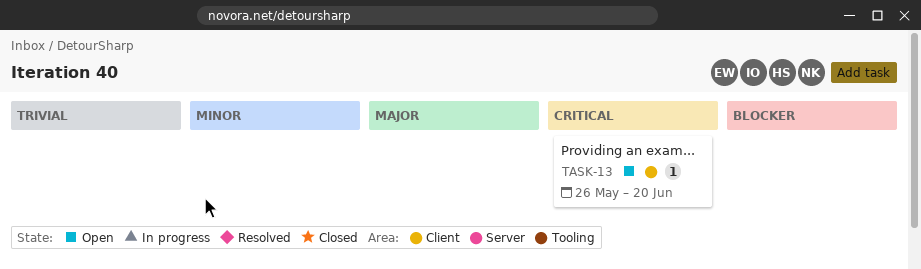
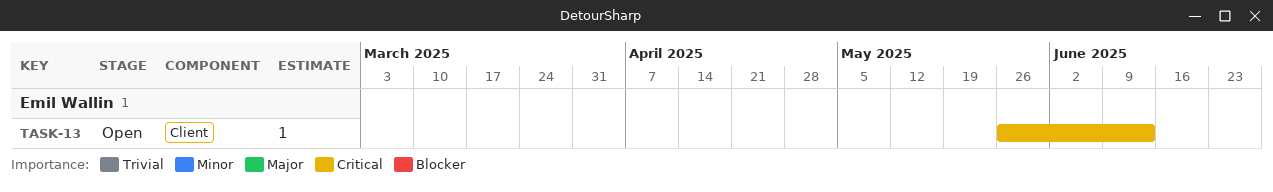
TASK-13, due: Jun 20 -> Jun 13

